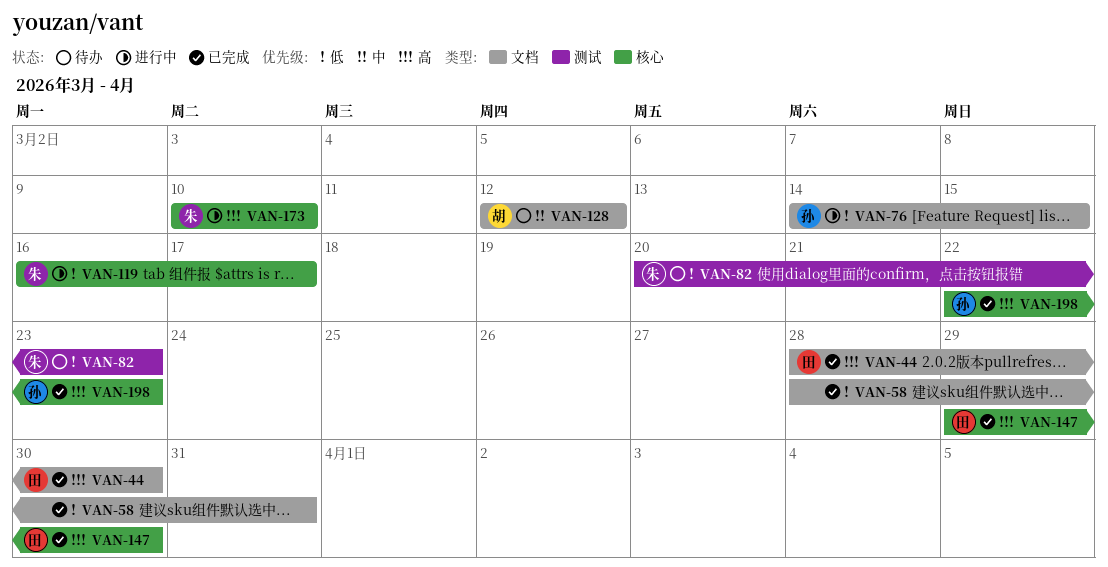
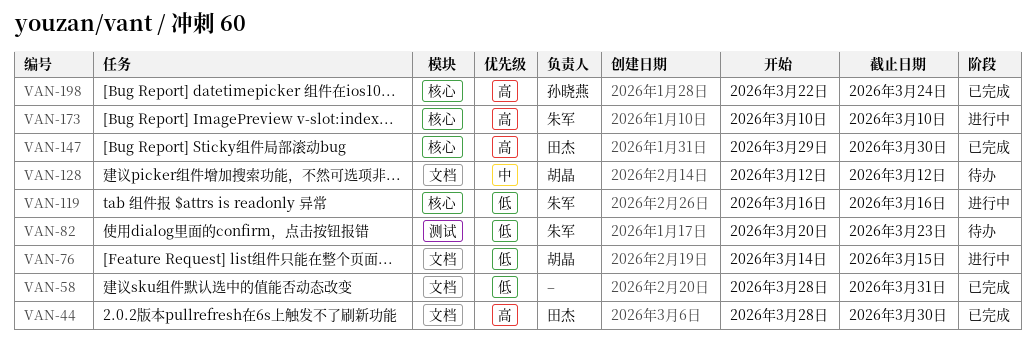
VAN-76, owner: 孙晓燕 -> 胡晶
VAN-119, due: Mar 17 -> Mar 16
VAN-198, due: Mar 23 -> Mar 24

